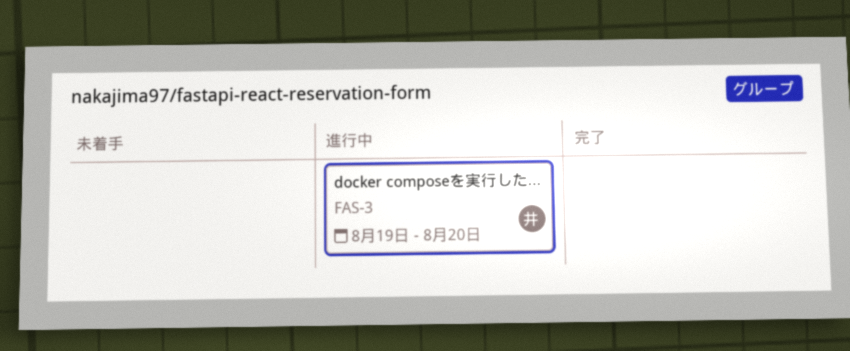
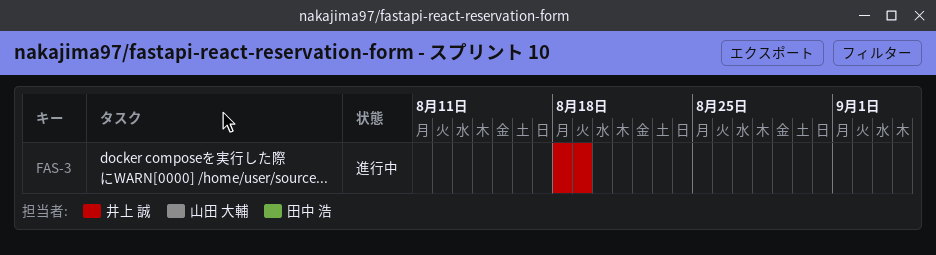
FAS-3, start: Aug 19 -> Aug 18
FAS-3, due: Aug 20 -> Aug 19

